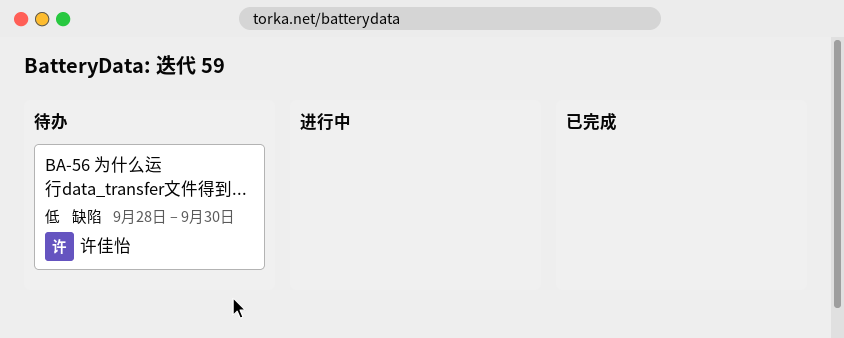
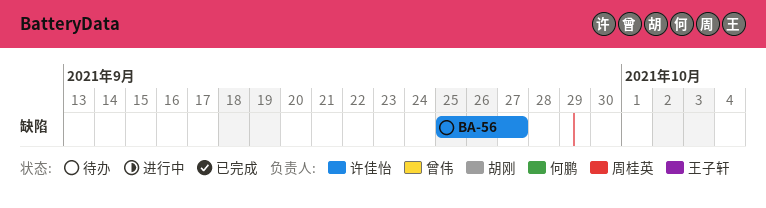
BA-56, start: Sep 28 -> Sep 25
BA-56, due: Sep 30 -> Sep 27

